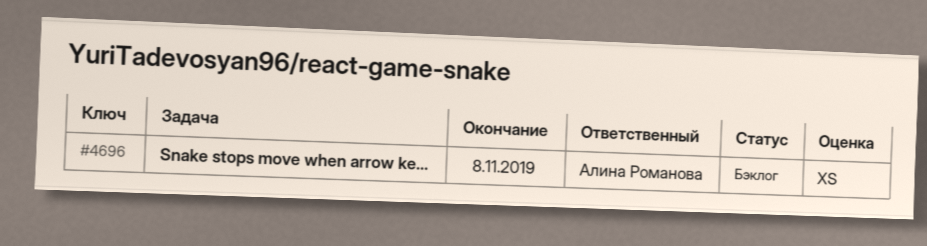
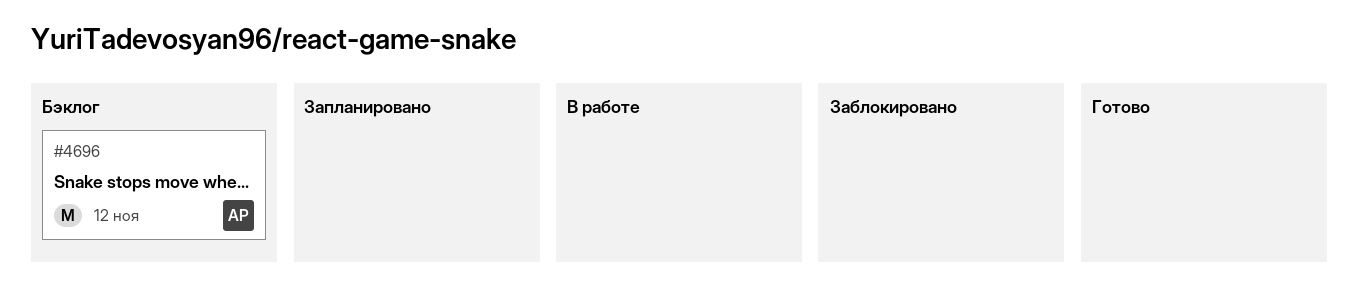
#4696, estimate: XS -> M
#4696, due: Nov 8 -> Nov 12

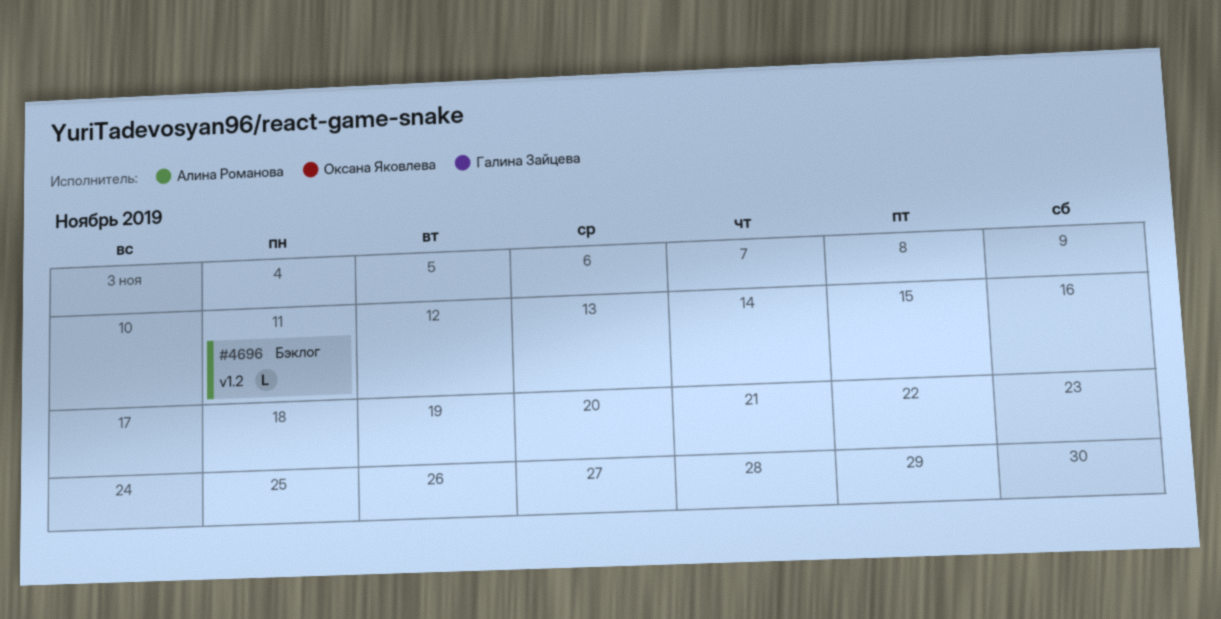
#4696, estimate: M -> L
#4696, due: Nov 12 -> Nov 11

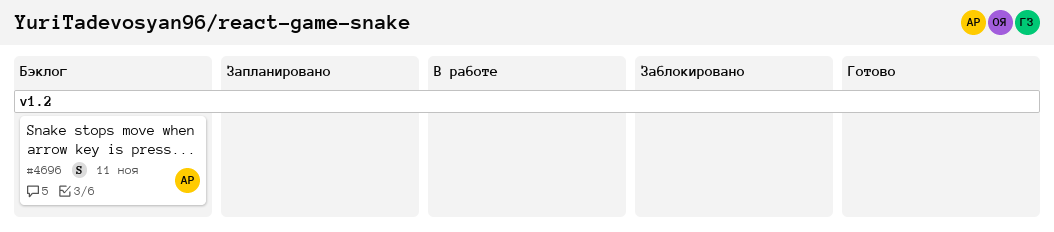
#4696, estimate: L -> S

